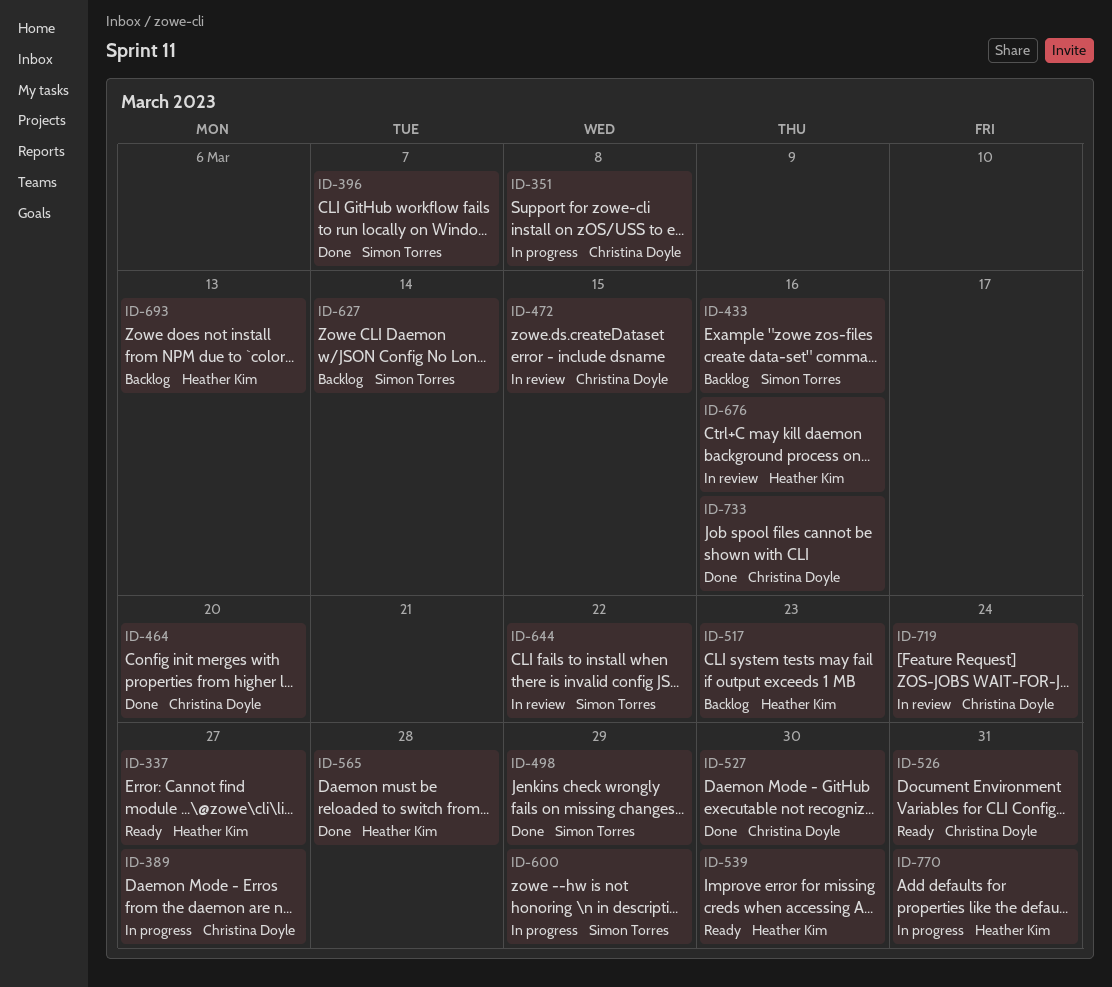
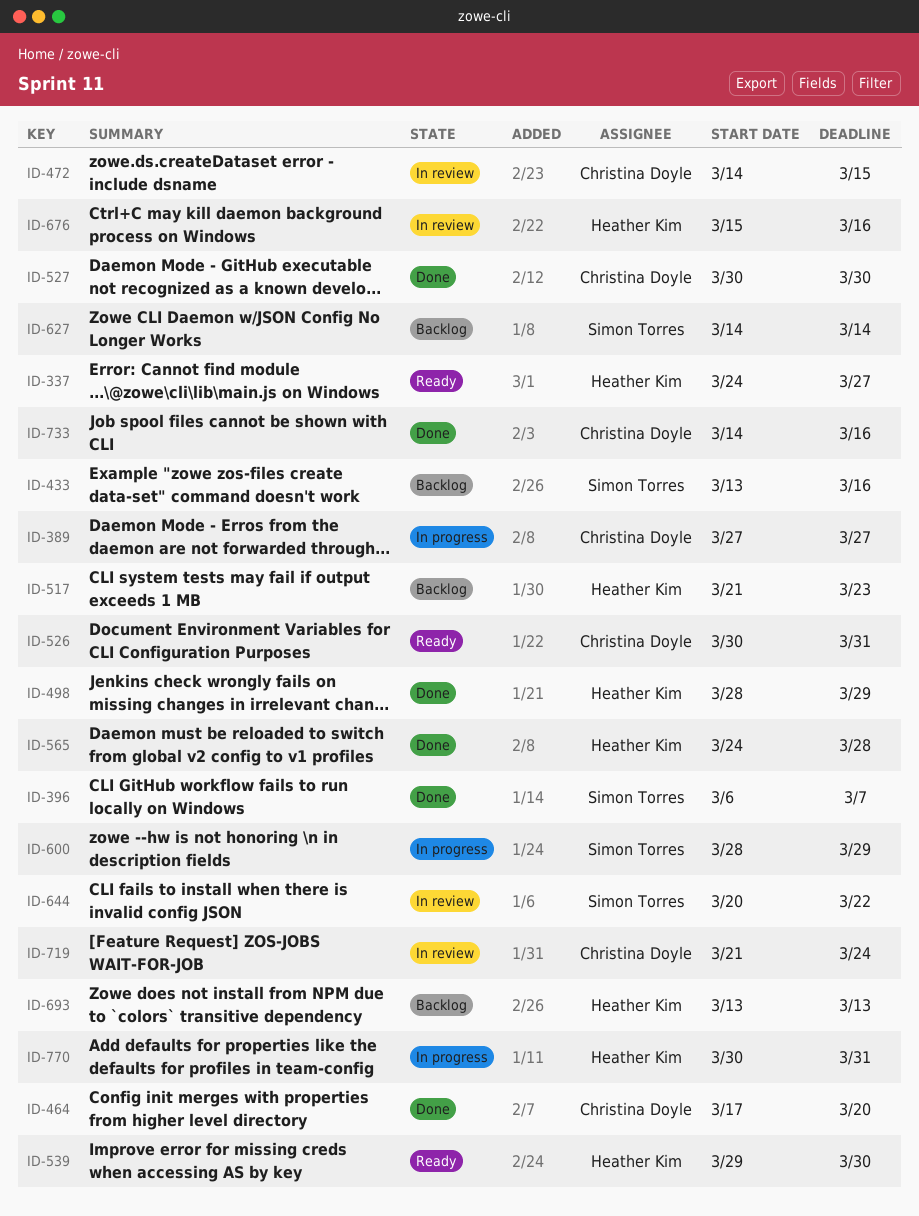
ID-351: present -> none
ID-498, owner: Simon Torres -> Heather Kim

